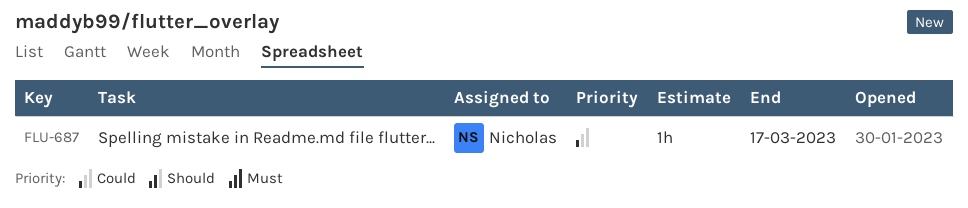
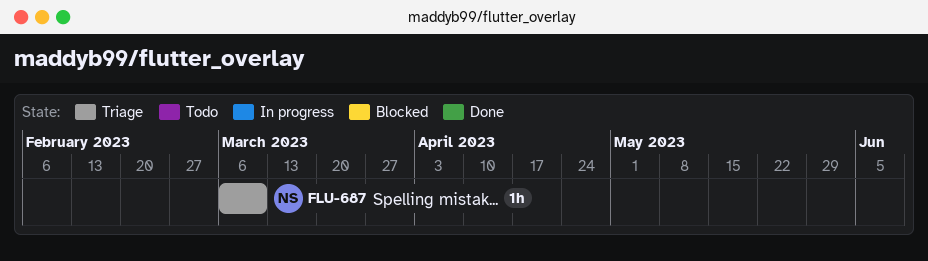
FLU-687, due: Mar 17 -> Mar 10

